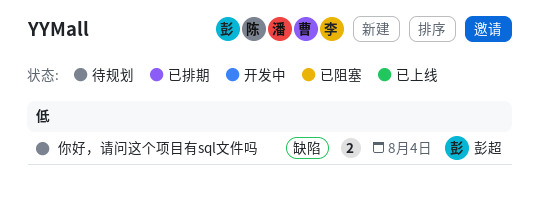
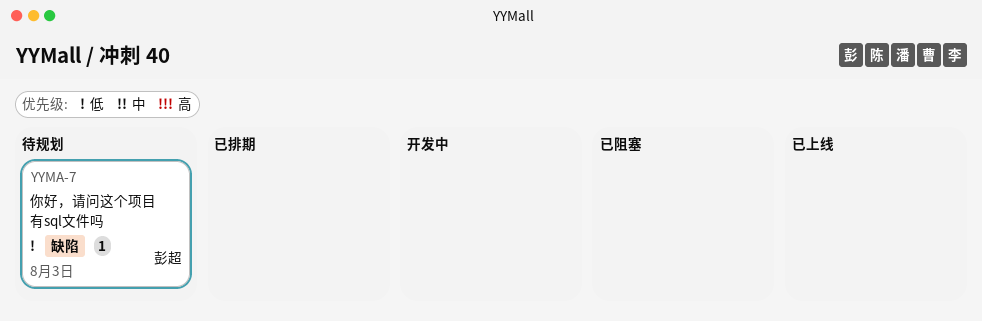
你好，请问这个项目有sql文件吗, estimate: 2 -> 1
你好，请问这个项目有sql文件吗, due: Aug 4 -> Aug 3

